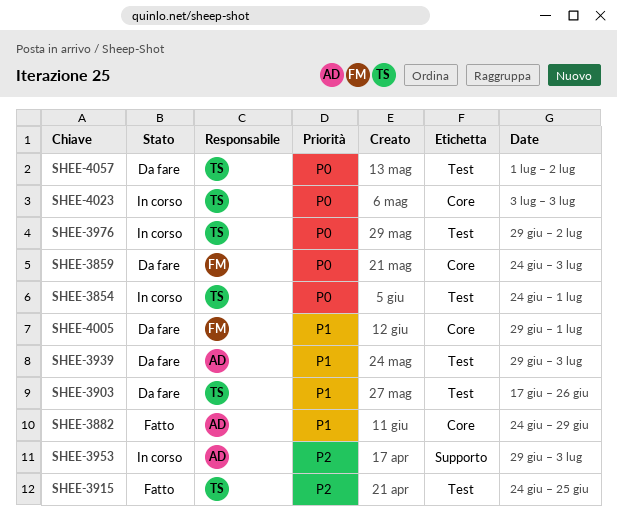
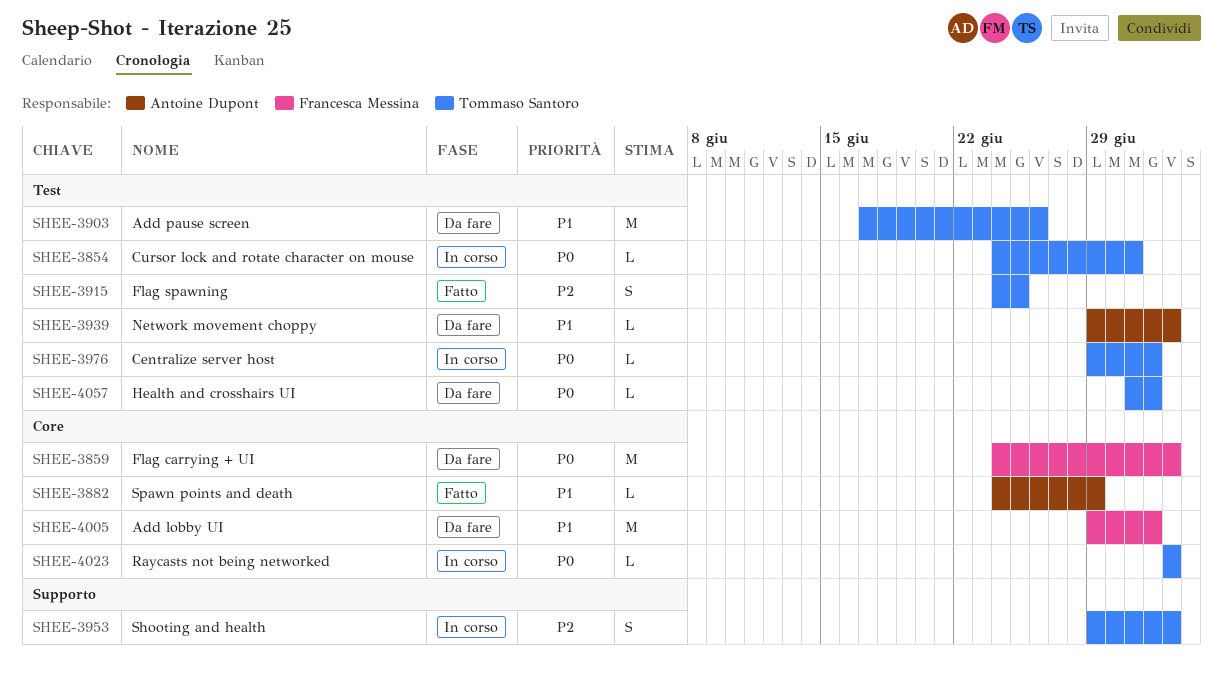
SHEE-3953, owner: Antoine Dupont -> Tommaso Santoro
SHEE-4005, due: Jul 1 -> Jul 2

